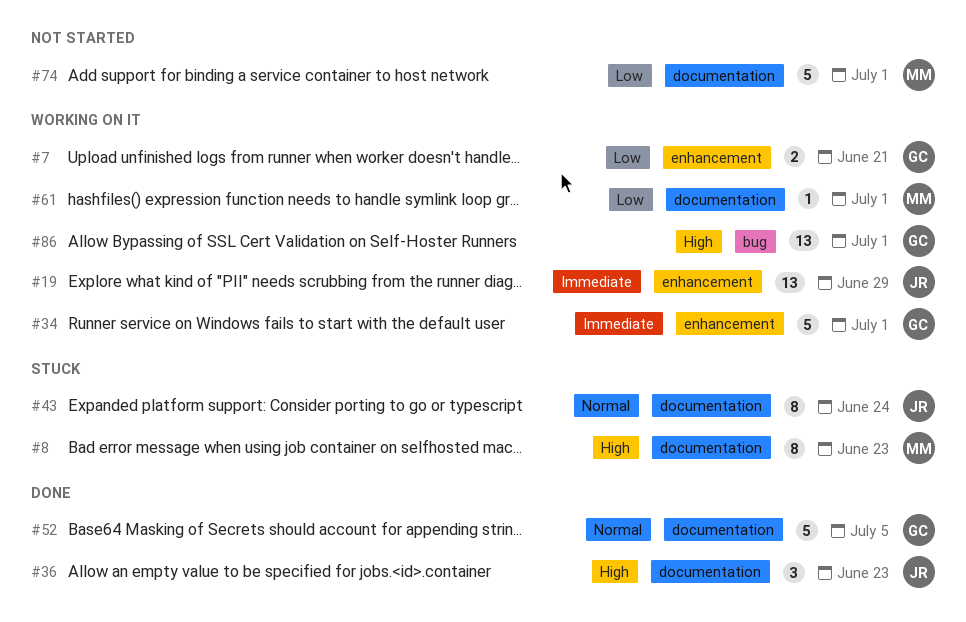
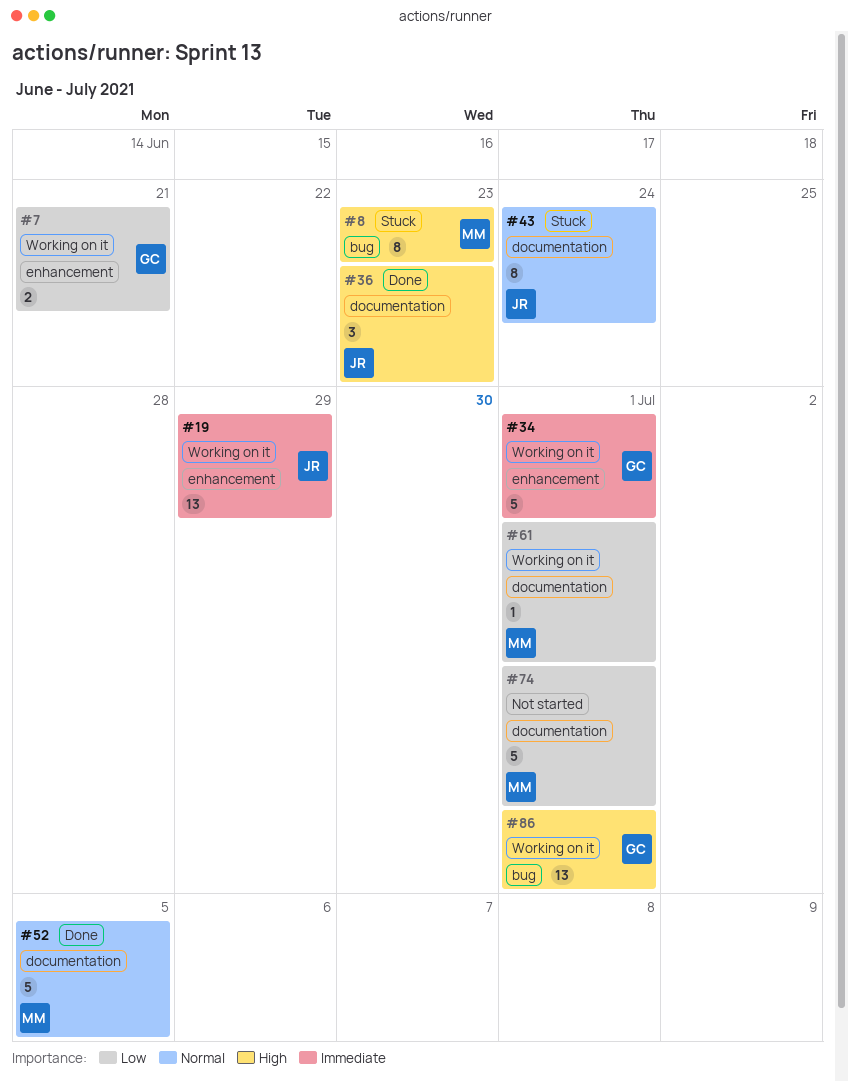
#8, label: documentation -> bug
#52, owner: GC -> MM

